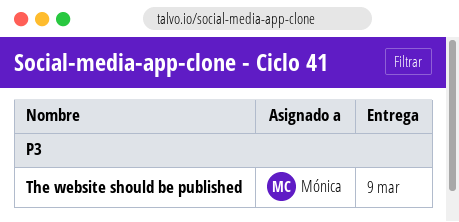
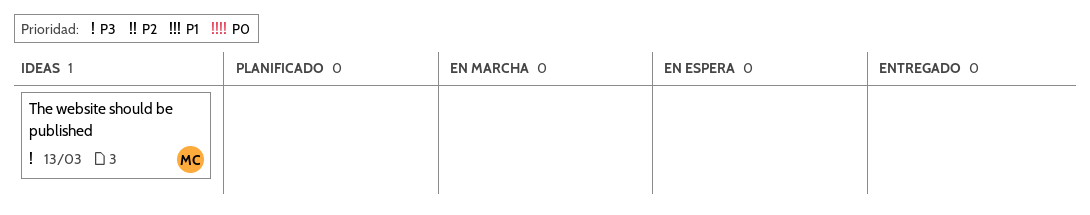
The website should be published, due: Mar 9 -> Mar 13

